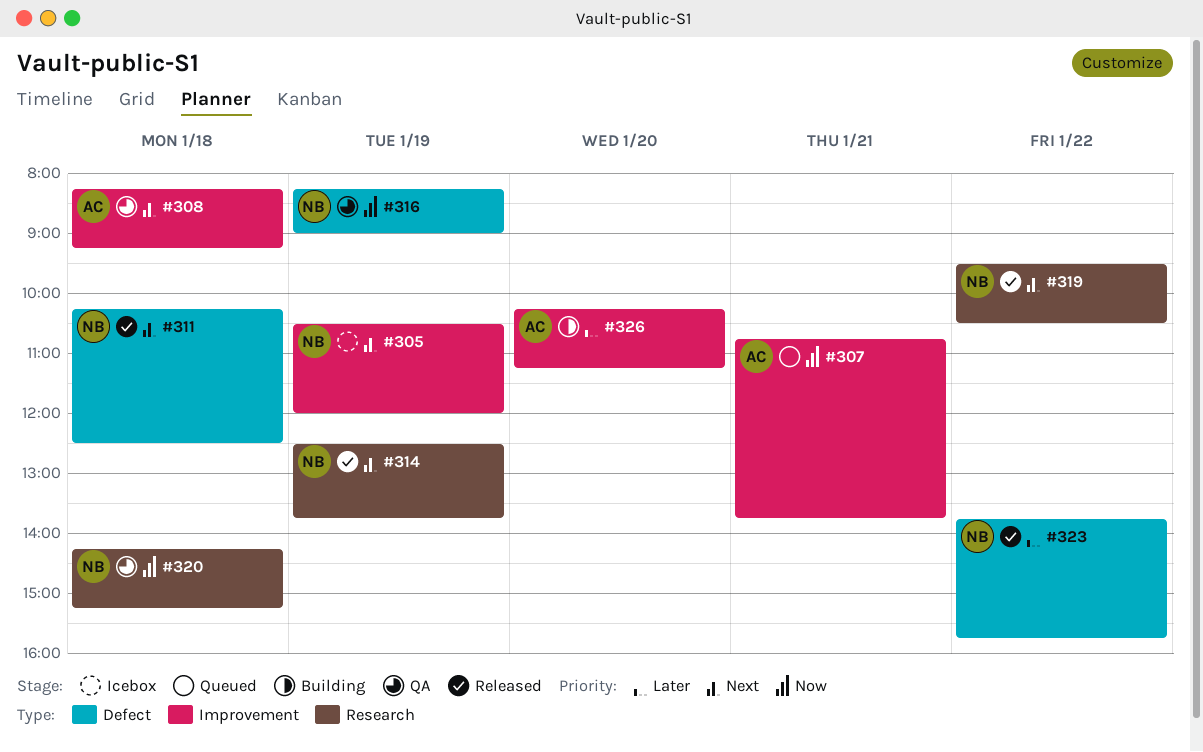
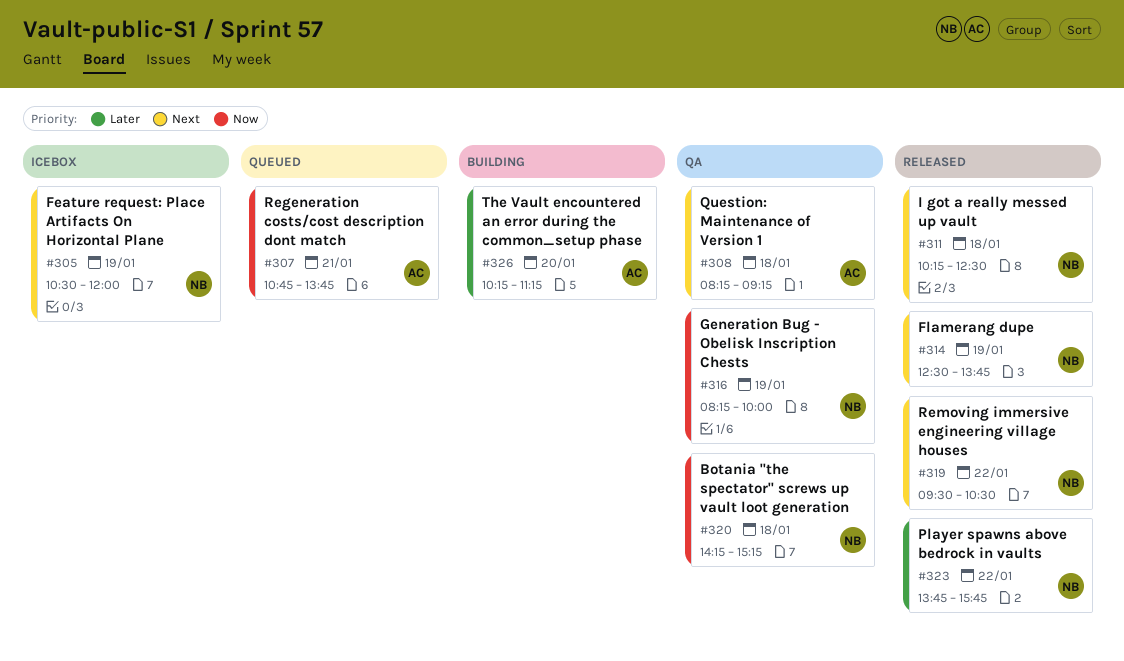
#316, ends: 09:00 -> 10:00

